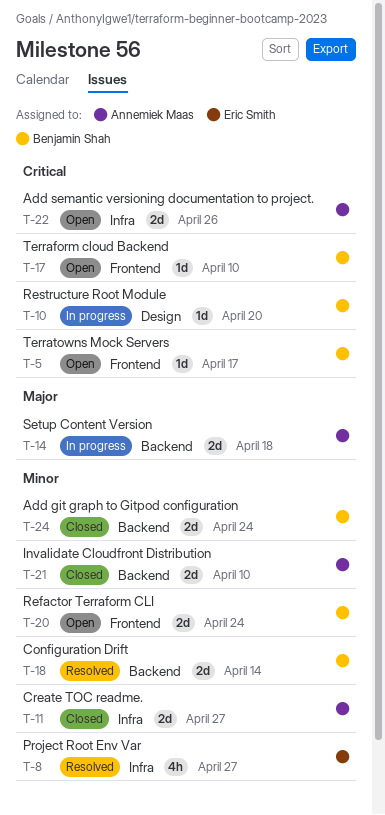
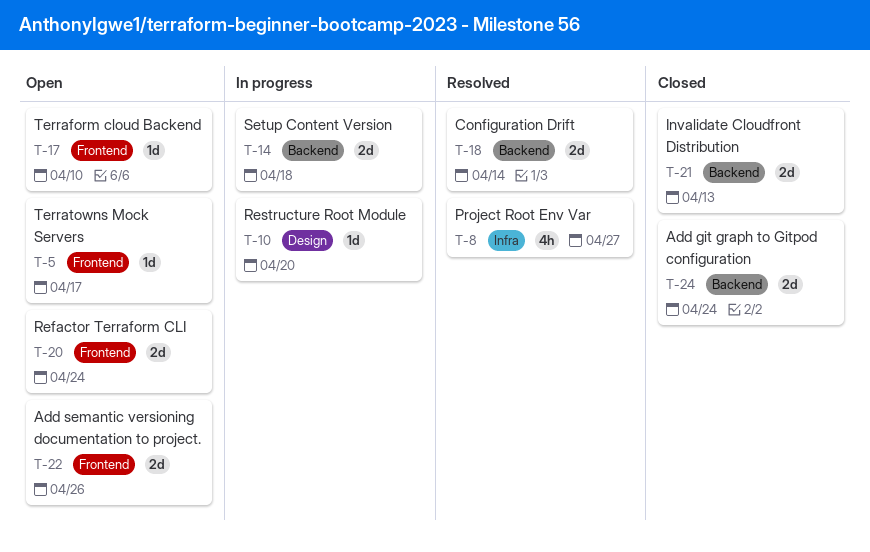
T-11: present -> none
T-21, due: Apr 10 -> Apr 13
T-22, label: Infra -> Frontend

